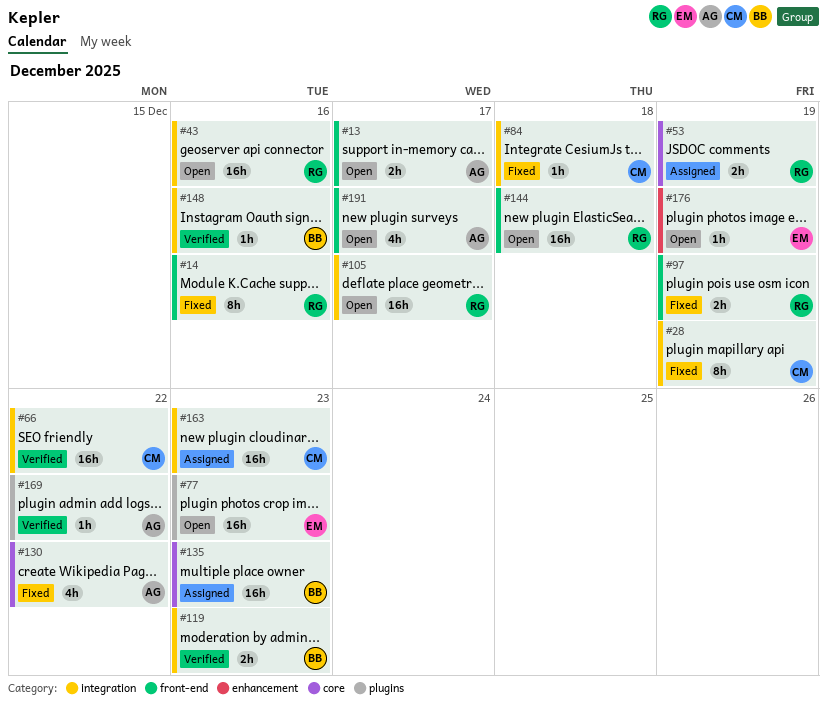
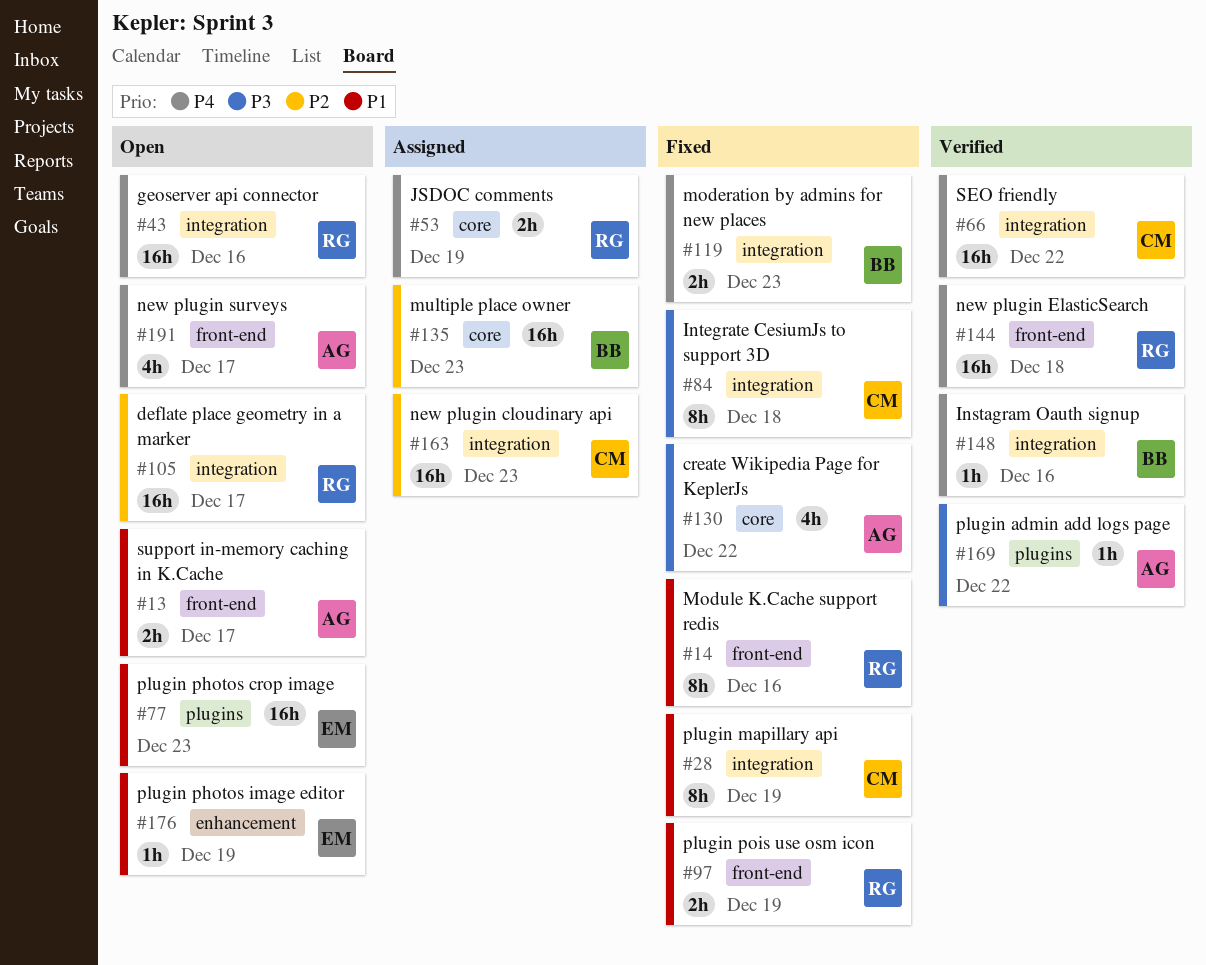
#84, estimate: 1h -> 8h
#119, status: Verified -> Fixed
#144, status: Open -> Verified

